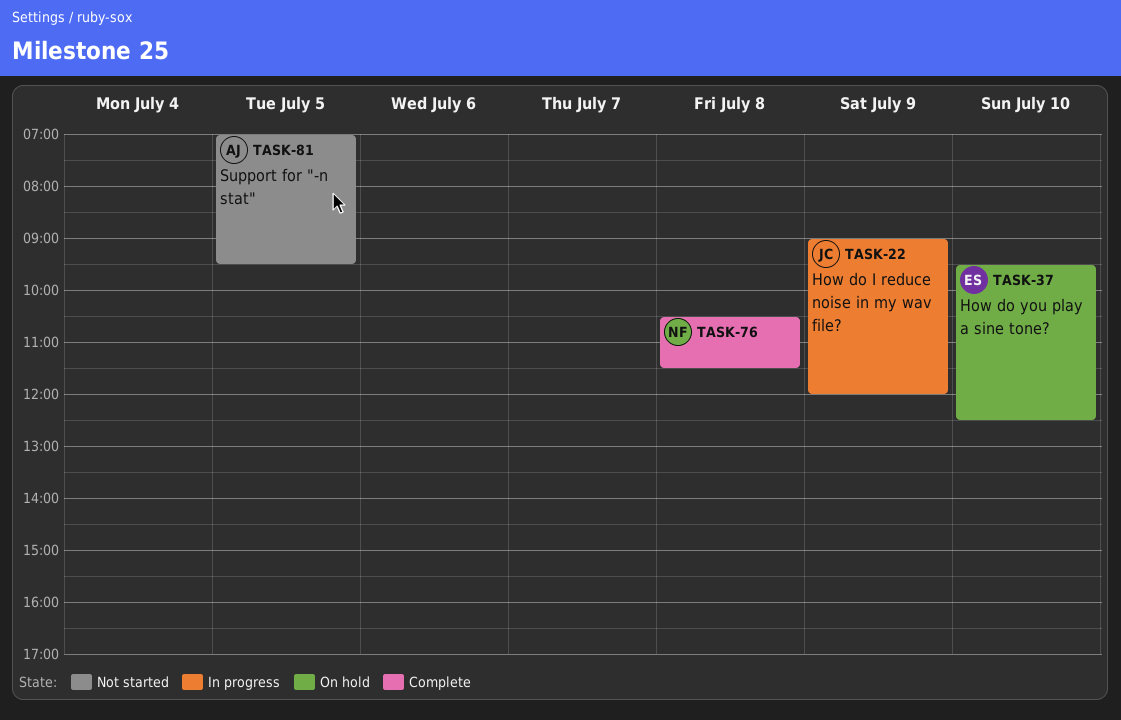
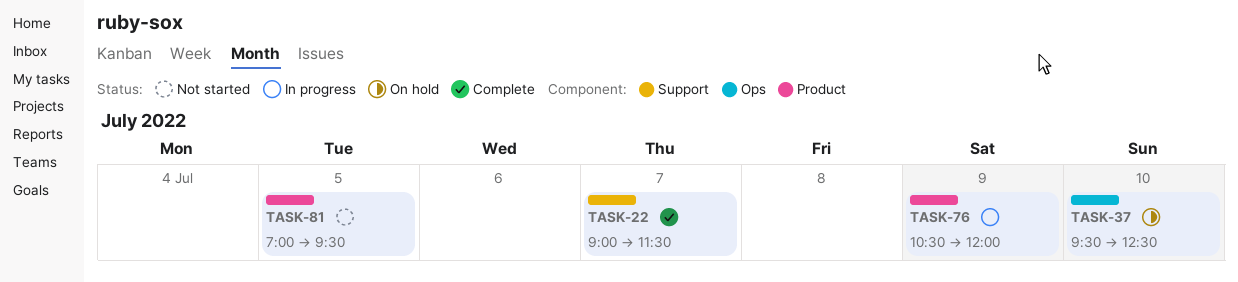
TASK-22, status: In progress -> Complete
TASK-22, day: Jul 9 -> Jul 7
TASK-22, ends: 12:00 -> 11:30
TASK-76, status: Complete -> In progress
TASK-76, day: Jul 8 -> Jul 9
TASK-76, ends: 11:30 -> 12:00

